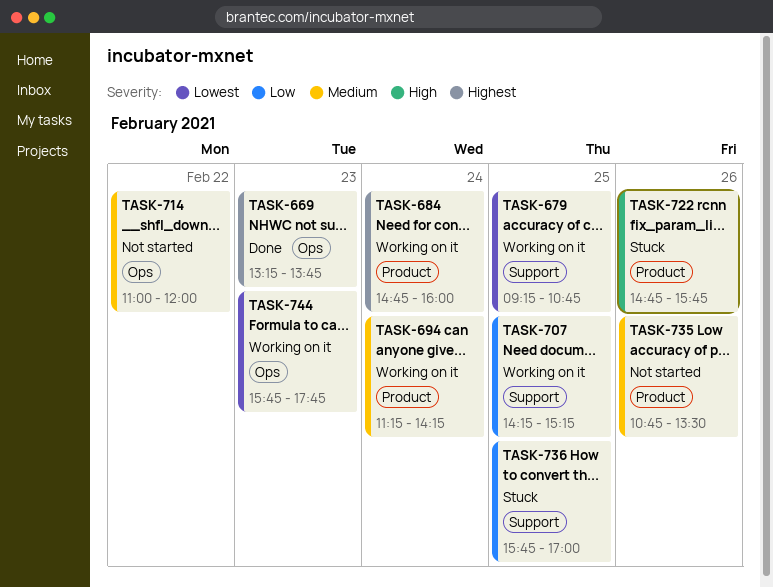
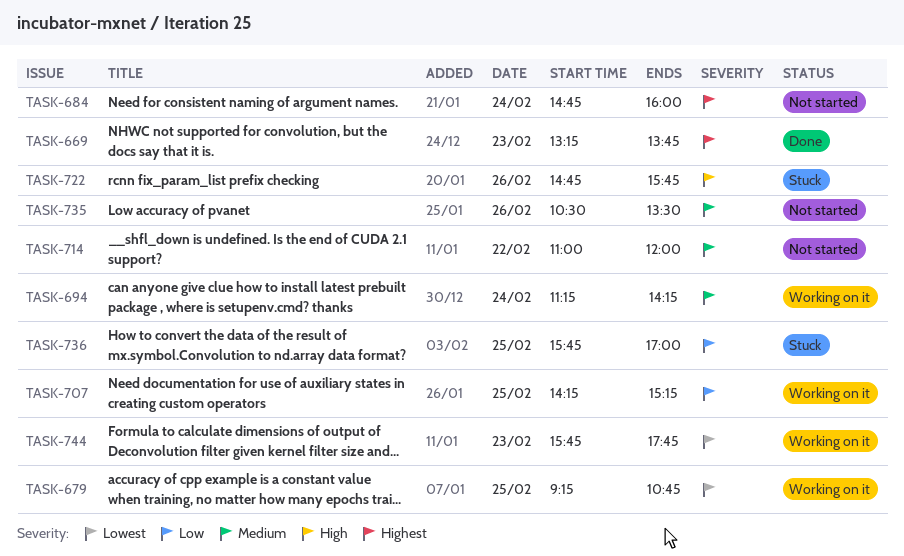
TASK-684, status: Working on it -> Not started
TASK-735, begins: 10:45 -> 10:30

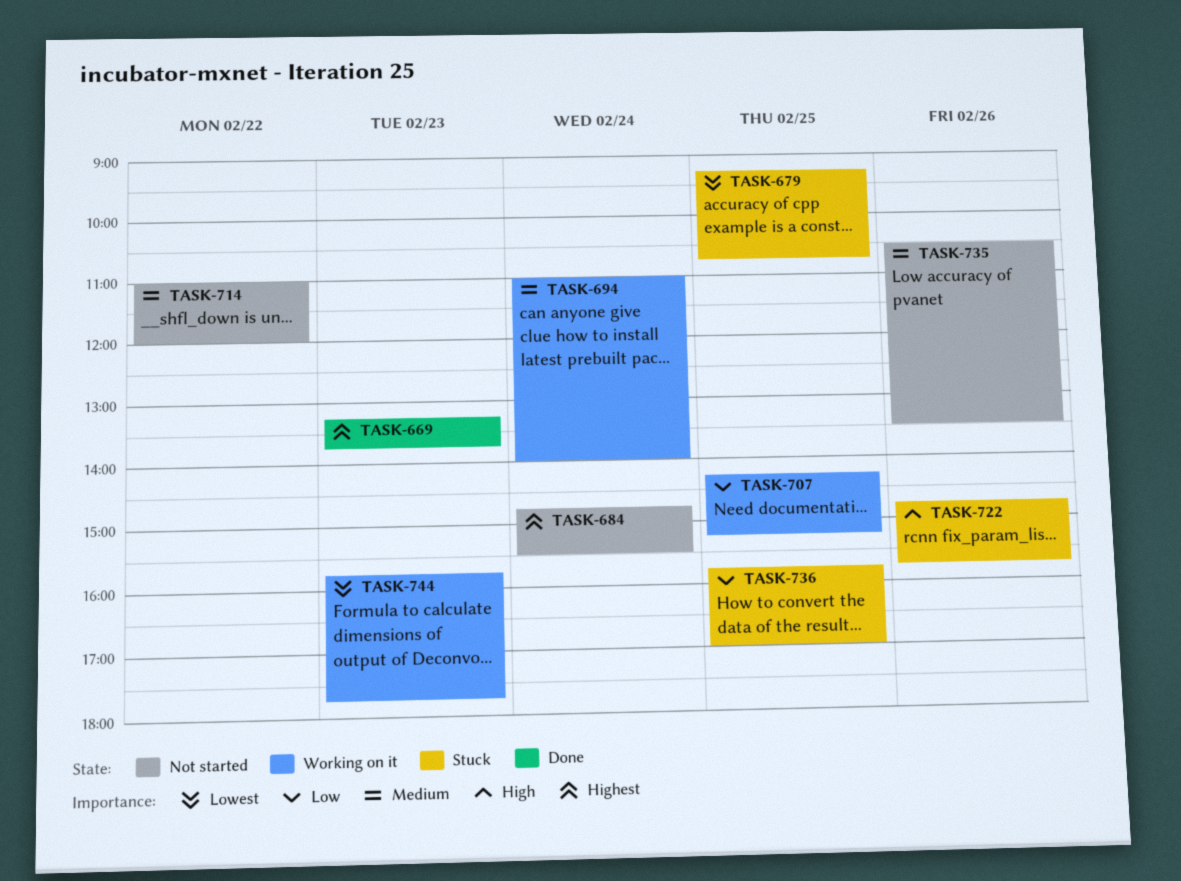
TASK-679, status: Working on it -> Stuck
TASK-684, ends: 16:00 -> 15:30
TASK-694, begins: 11:15 -> 11:00
TASK-694, ends: 14:15 -> 14:00

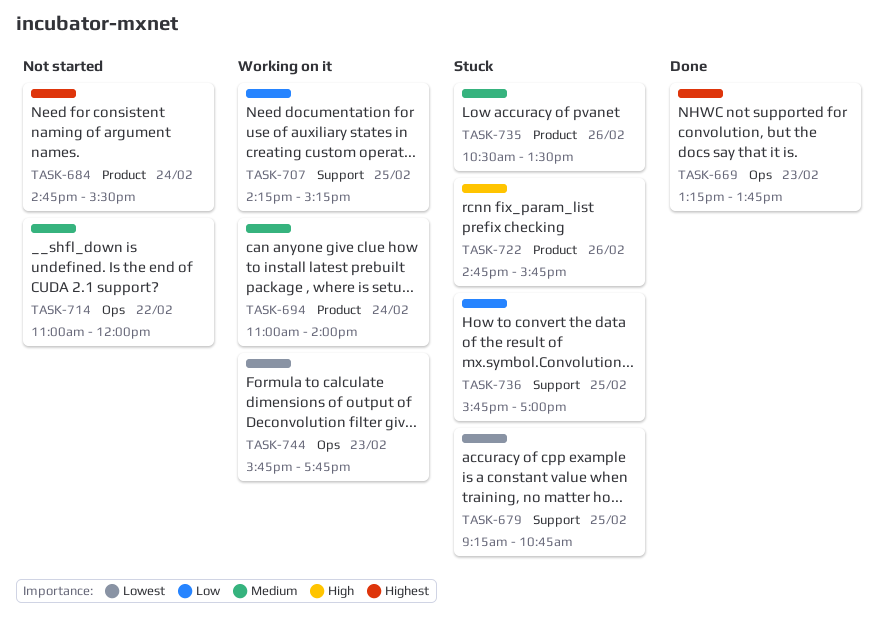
TASK-735, status: Not started -> Stuck

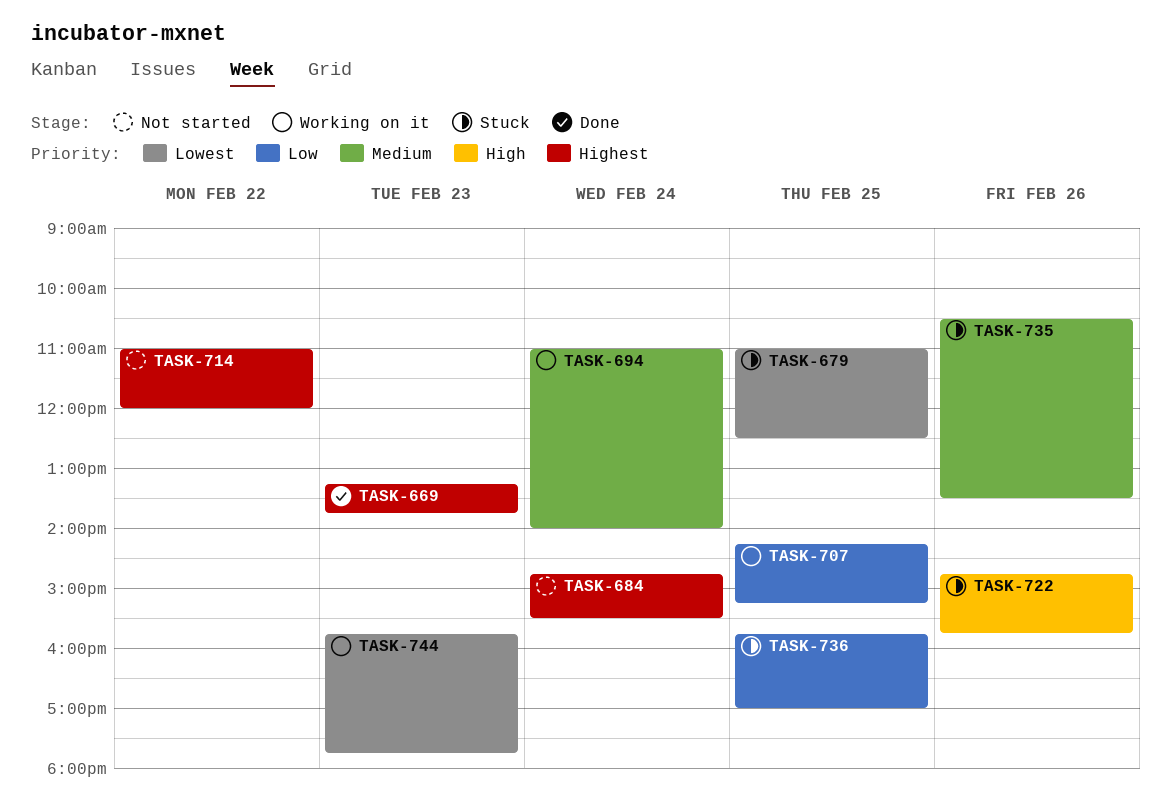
TASK-679, begins: 09:15 -> 11:00
TASK-679, ends: 10:45 -> 12:30
TASK-714, priority: Medium -> Highest

